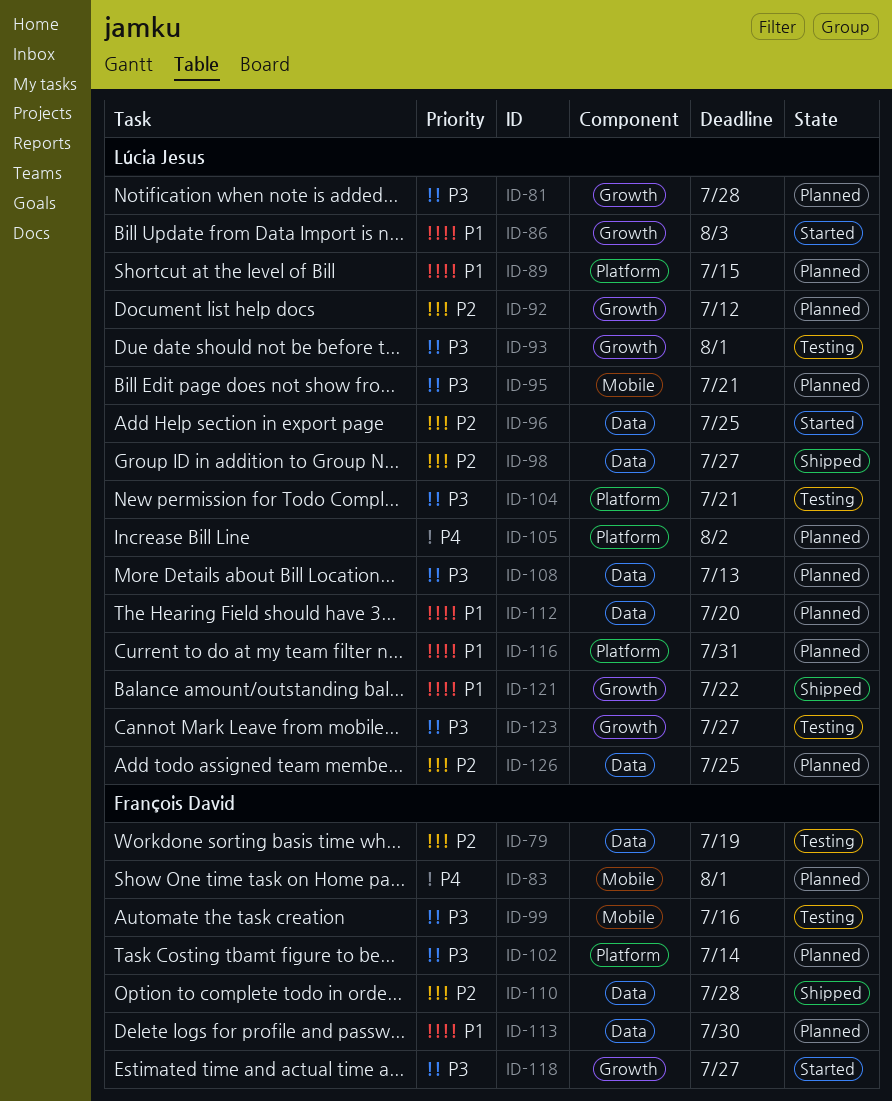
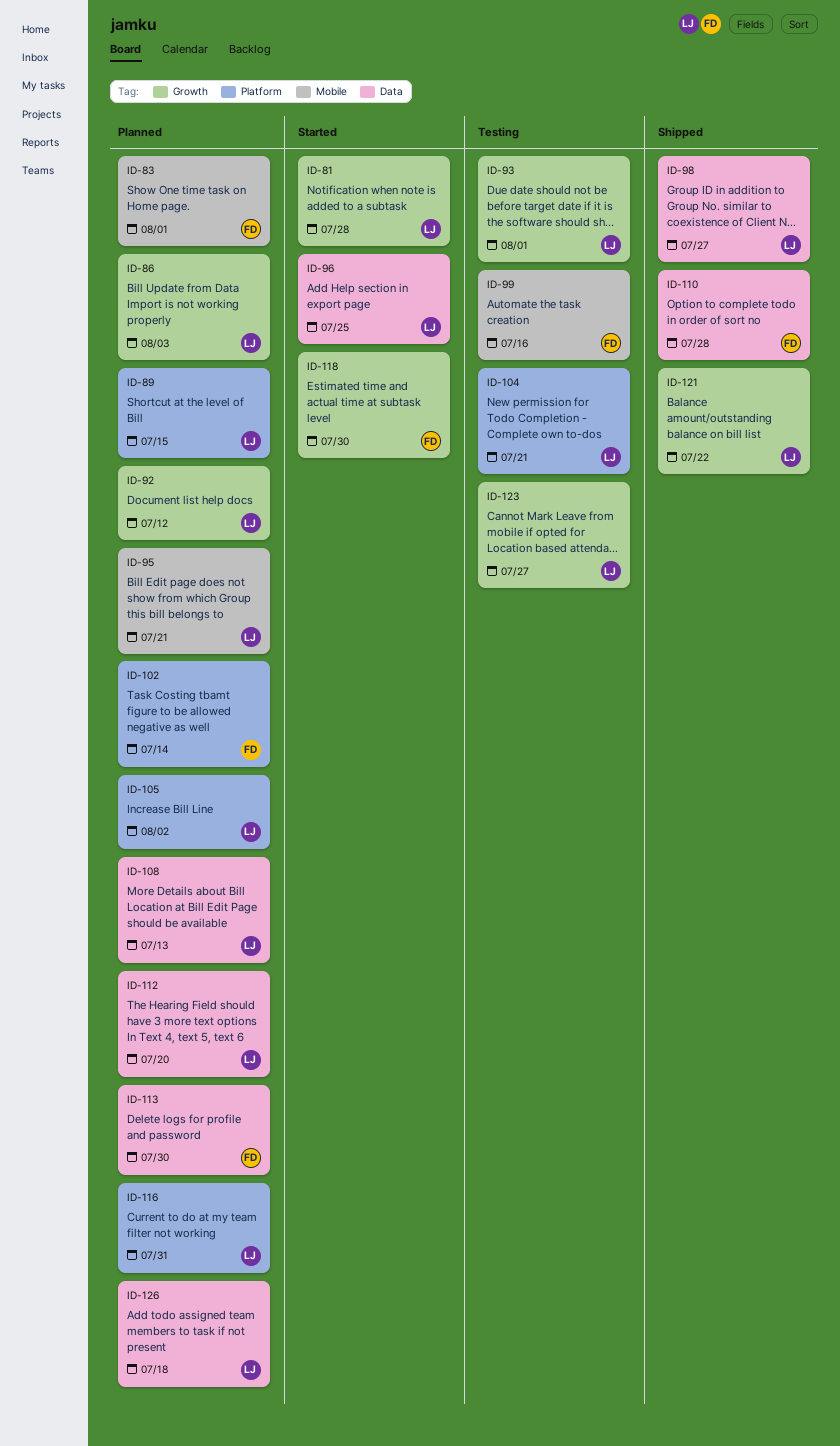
ID-79: present -> none
ID-81, status: Planned -> Started
ID-86, status: Started -> Planned
ID-118, due: Jul 27 -> Jul 30
ID-126, due: Jul 25 -> Jul 18

